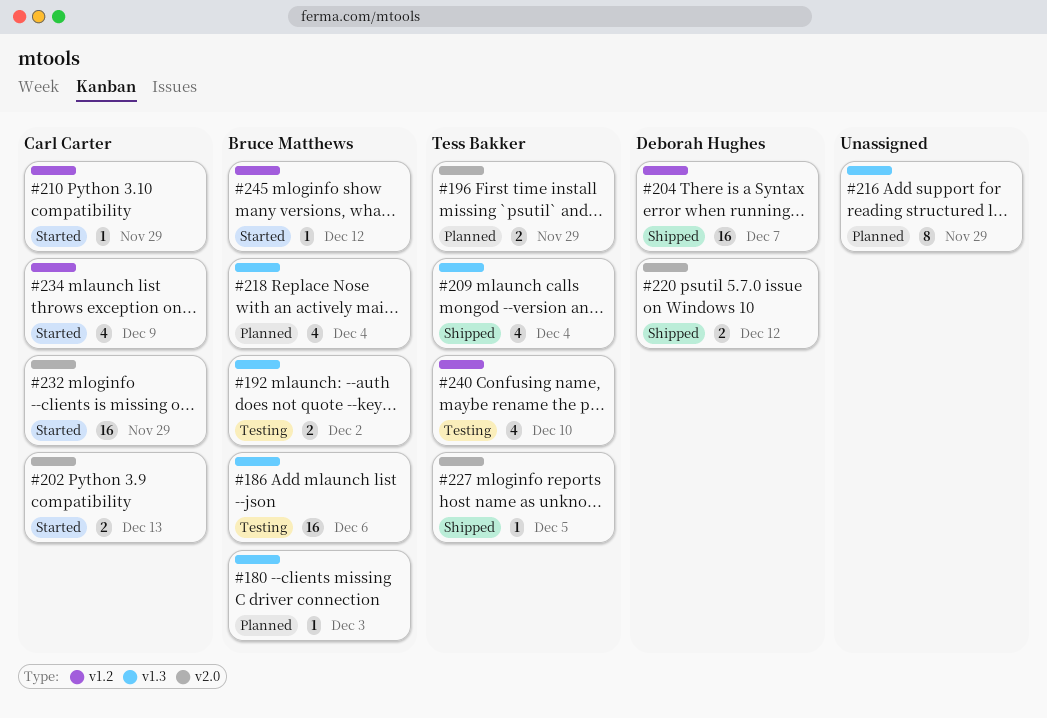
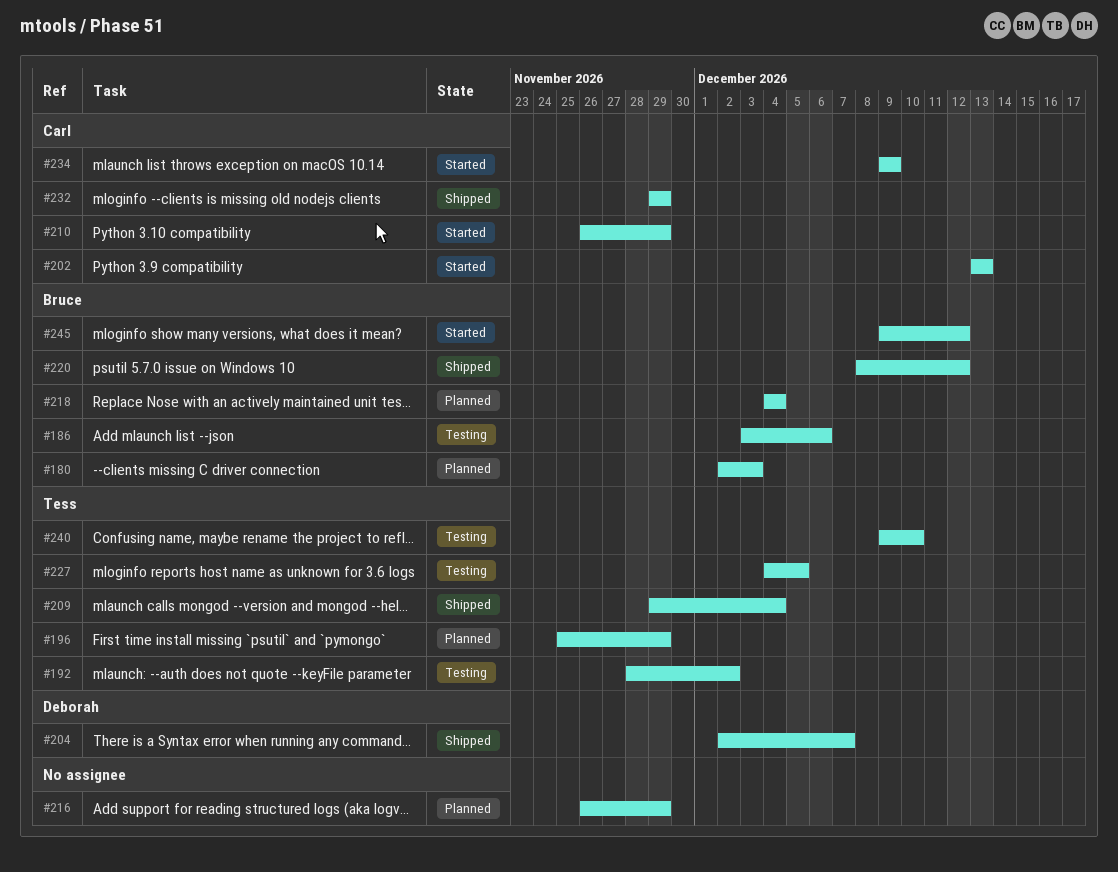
#192, owner: Bruce Matthews -> Tess Bakker
#220, owner: Deborah Hughes -> Bruce Matthews
#227, status: Shipped -> Testing
#232, status: Started -> Shipped

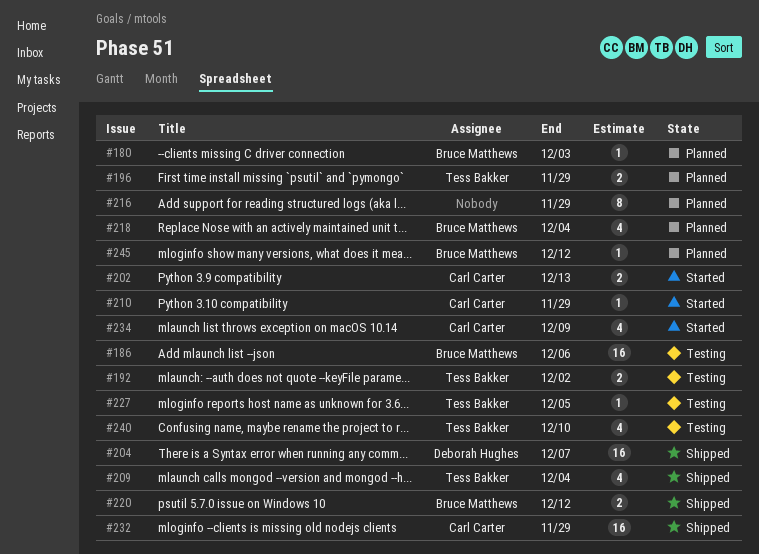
#245, status: Started -> Planned

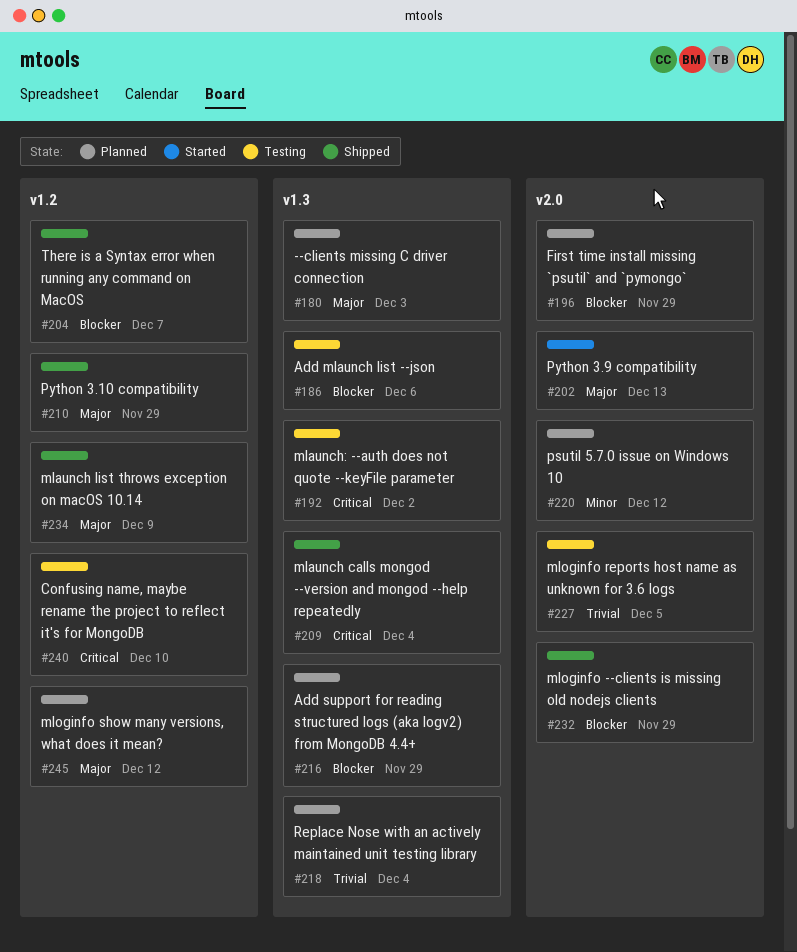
#210, status: Started -> Shipped
#220, status: Shipped -> Planned
#234, status: Started -> Shipped

